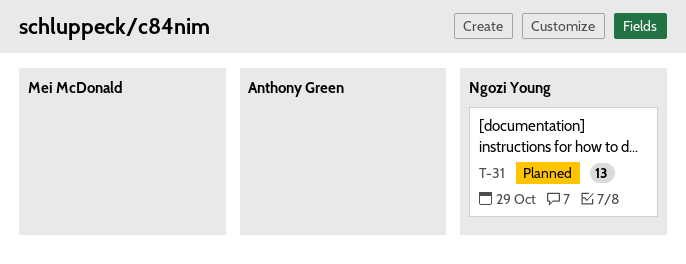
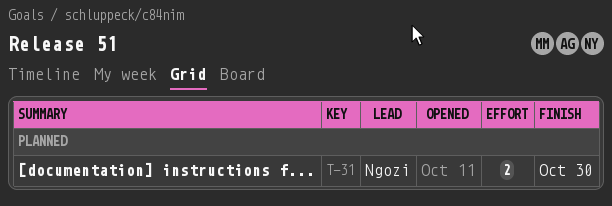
T-31, estimate: 13 -> 2
T-31, due: Oct 29 -> Oct 30

